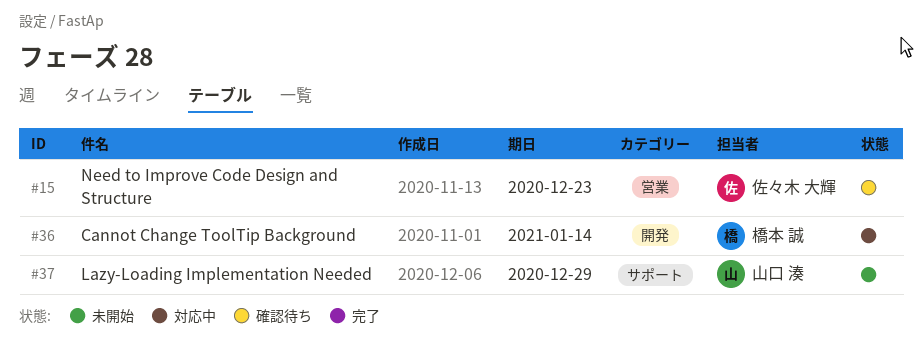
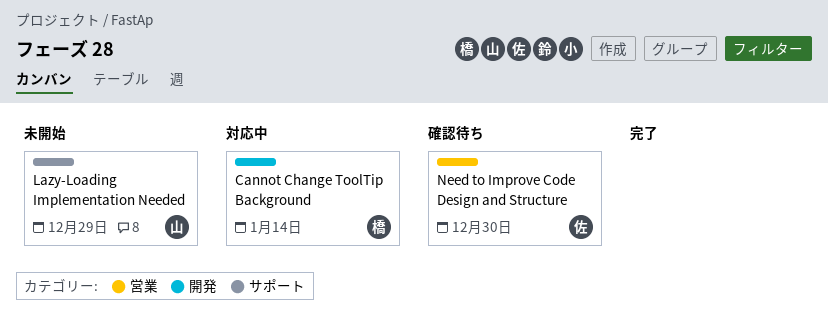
Need to Improve Code Design and Structure, due: Dec 23 -> Dec 30

